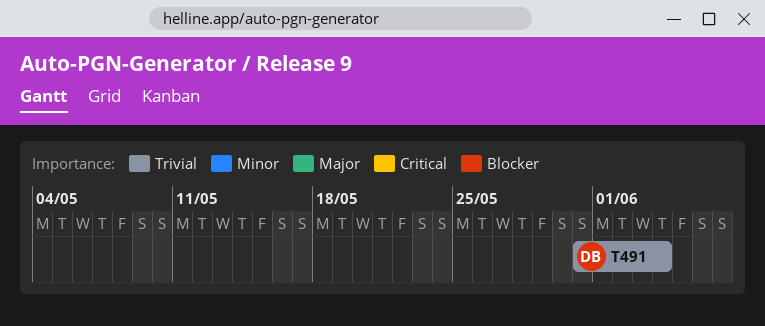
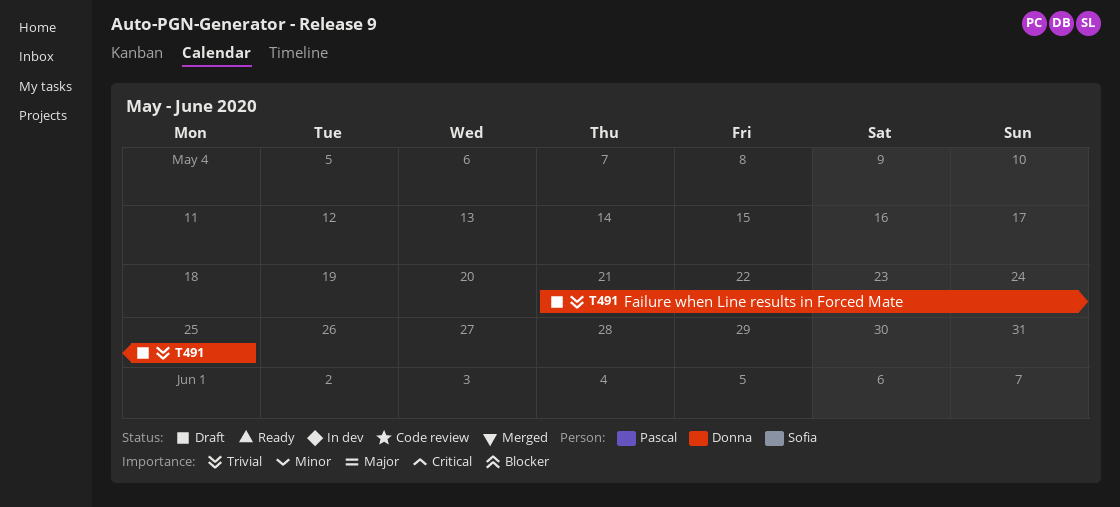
T491, start: May 31 -> May 21
T491, due: Jun 4 -> May 25

